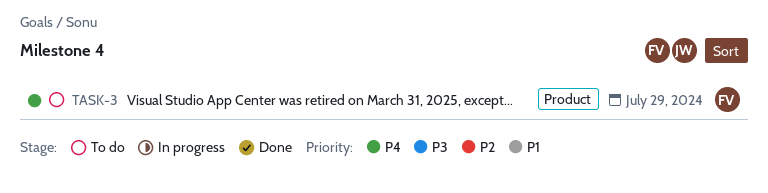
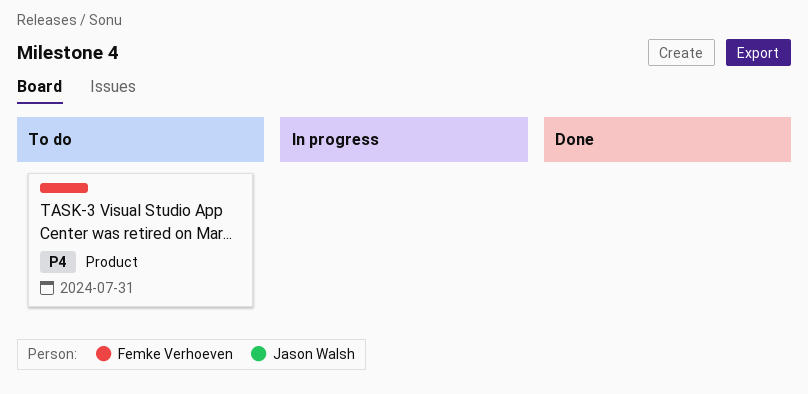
TASK-3, due: Jul 29 -> Jul 31

